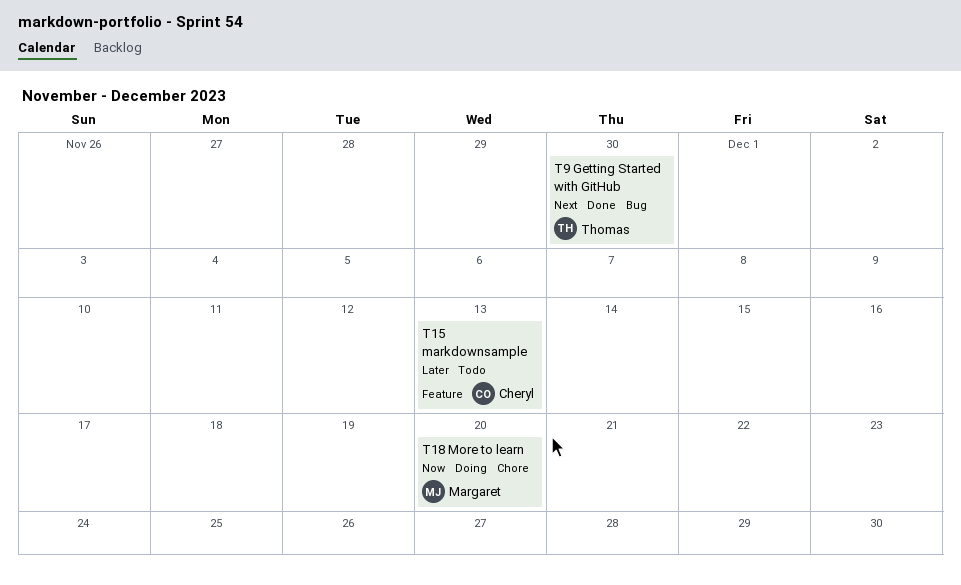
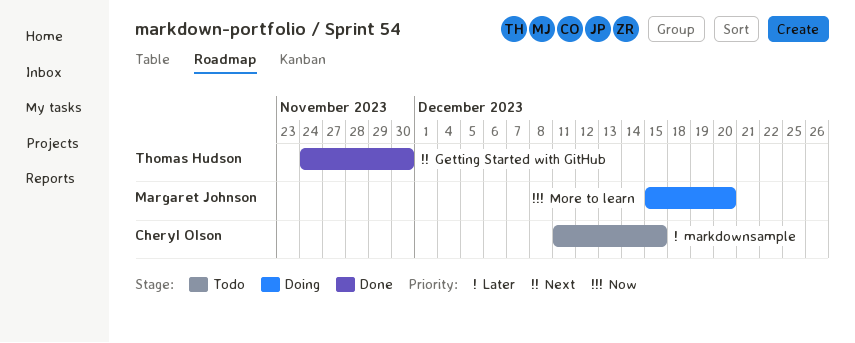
markdownsample, due: Dec 13 -> Dec 15

